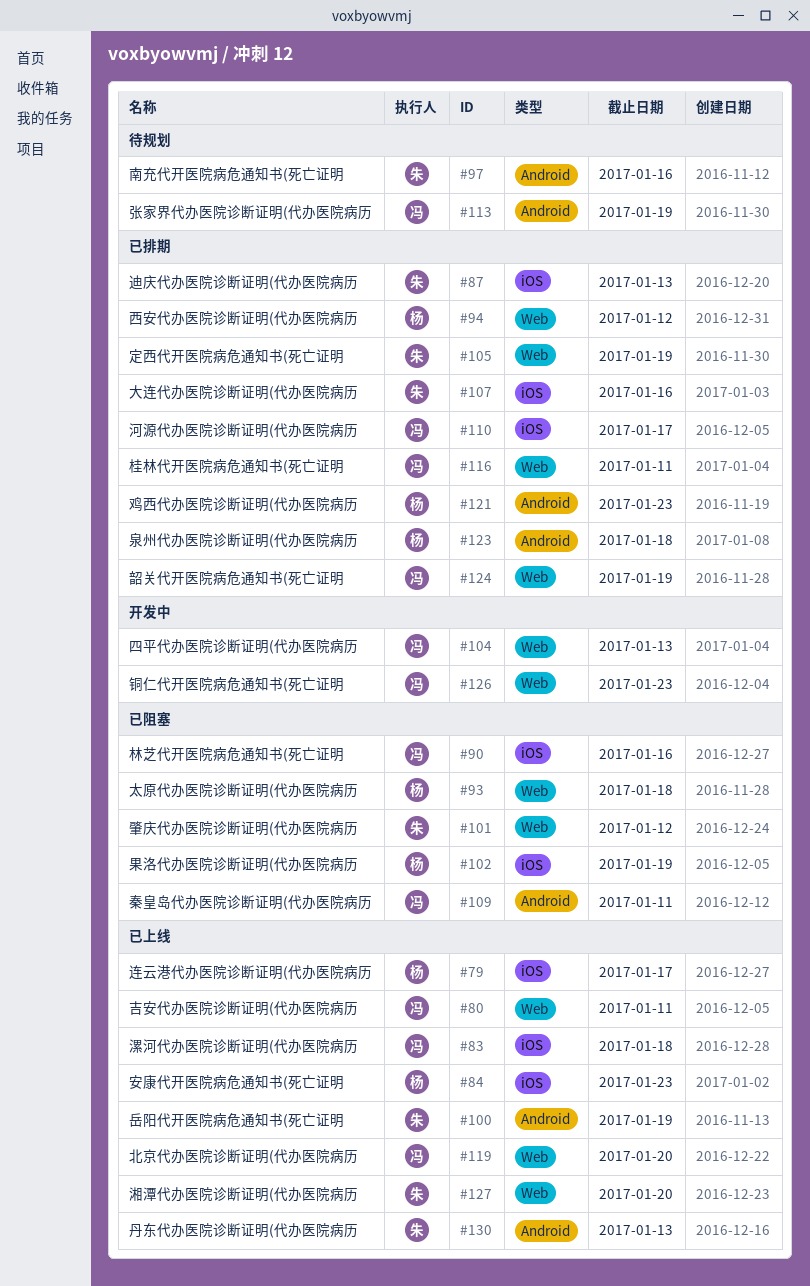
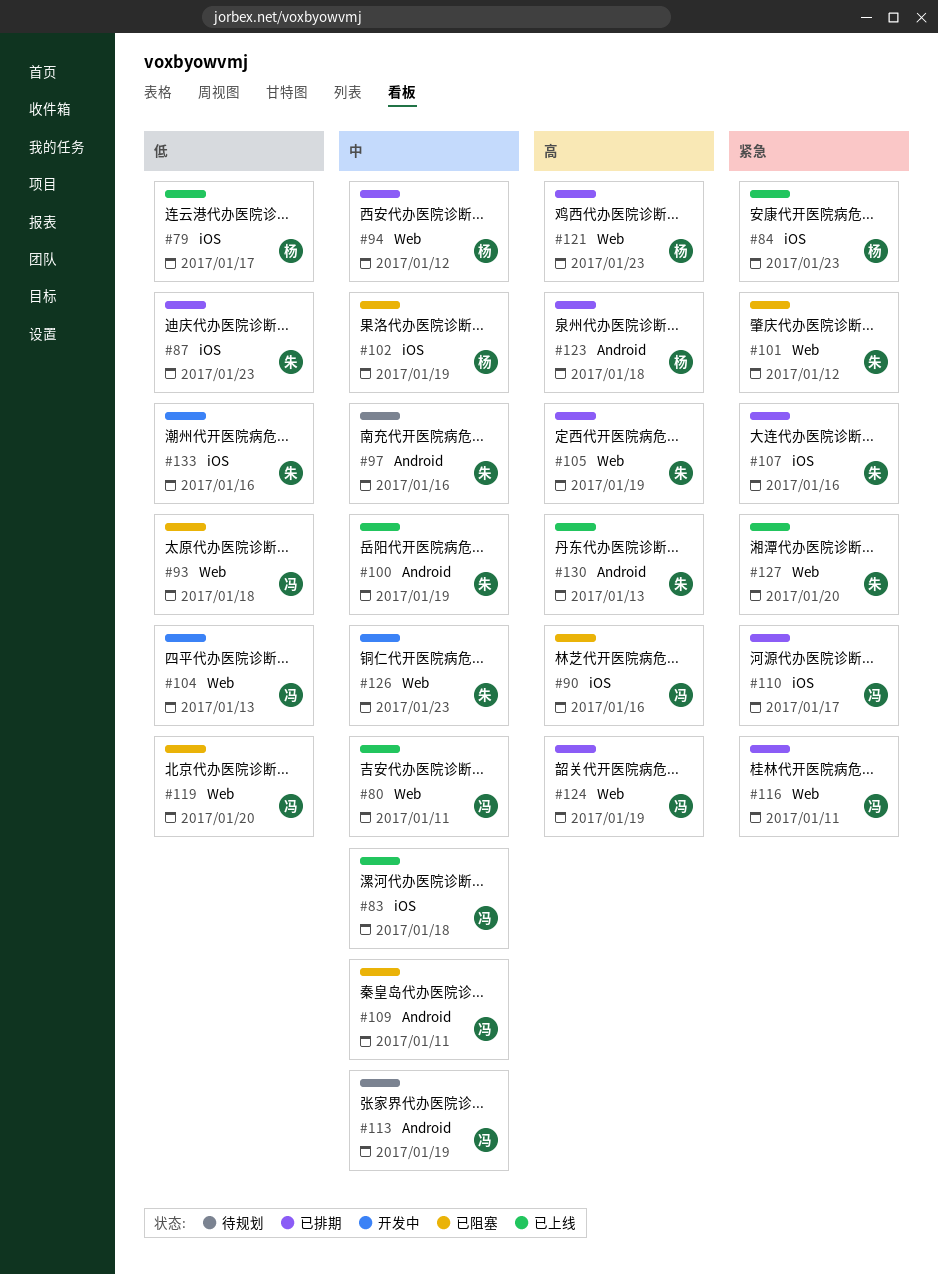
#87, due: Jan 13 -> Jan 23
#93, owner: 杨 -> 冯
#119, status: 已上线 -> 已阻塞
#121, label: Android -> Web
#126, owner: 冯 -> 朱
#133: none -> present

